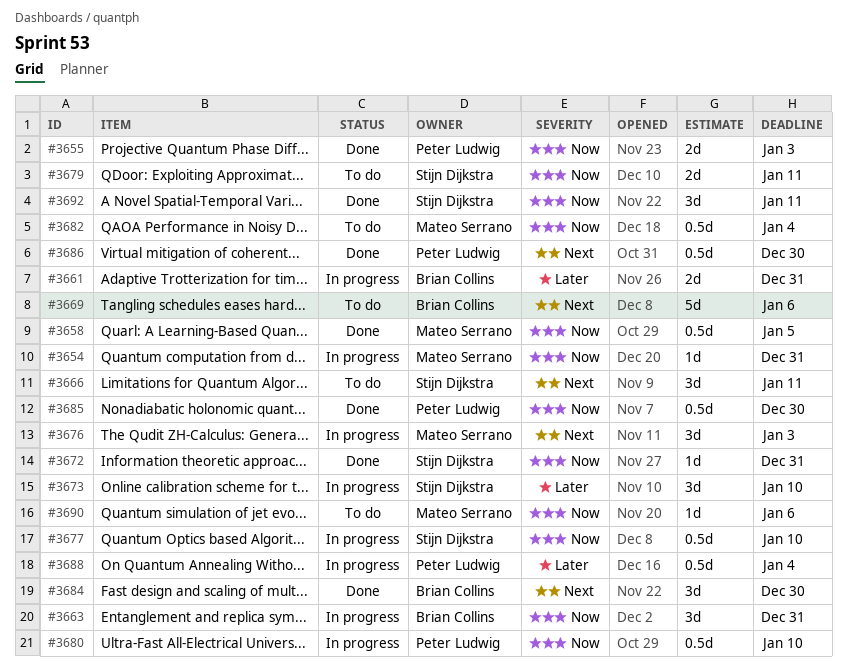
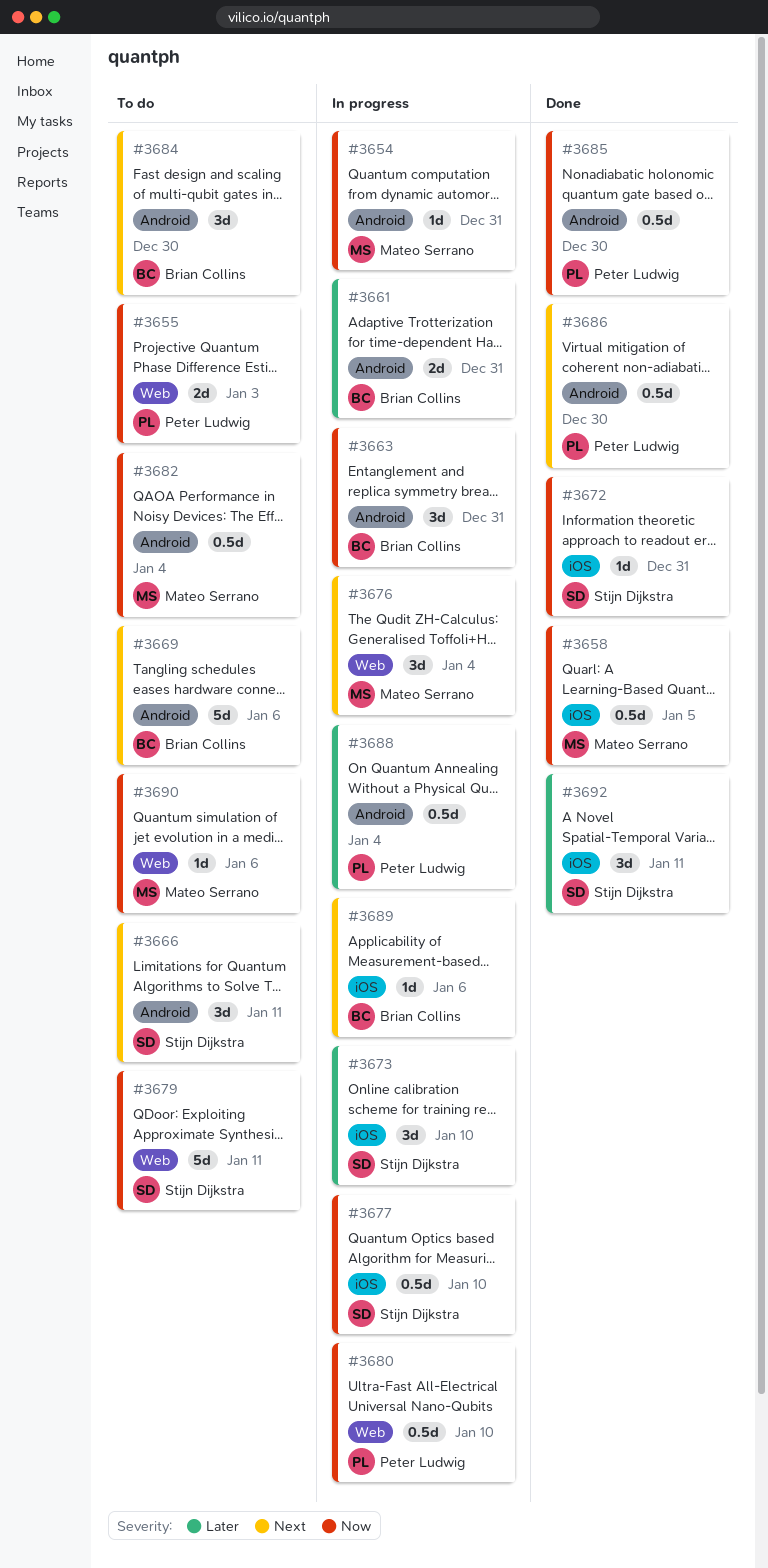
#3655, status: Done -> To do
#3676, due: Jan 3 -> Jan 4
#3679, estimate: 2d -> 5d
#3684, status: Done -> To do
#3689: none -> present
#3692, priority: Now -> Later

